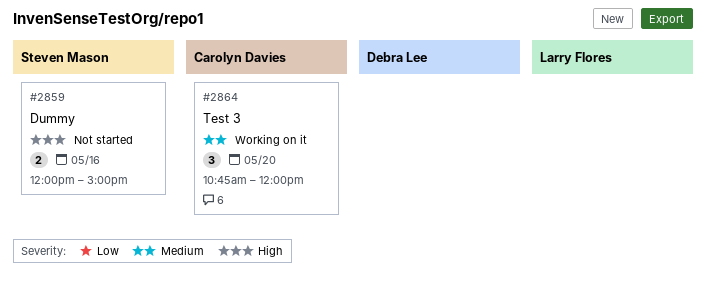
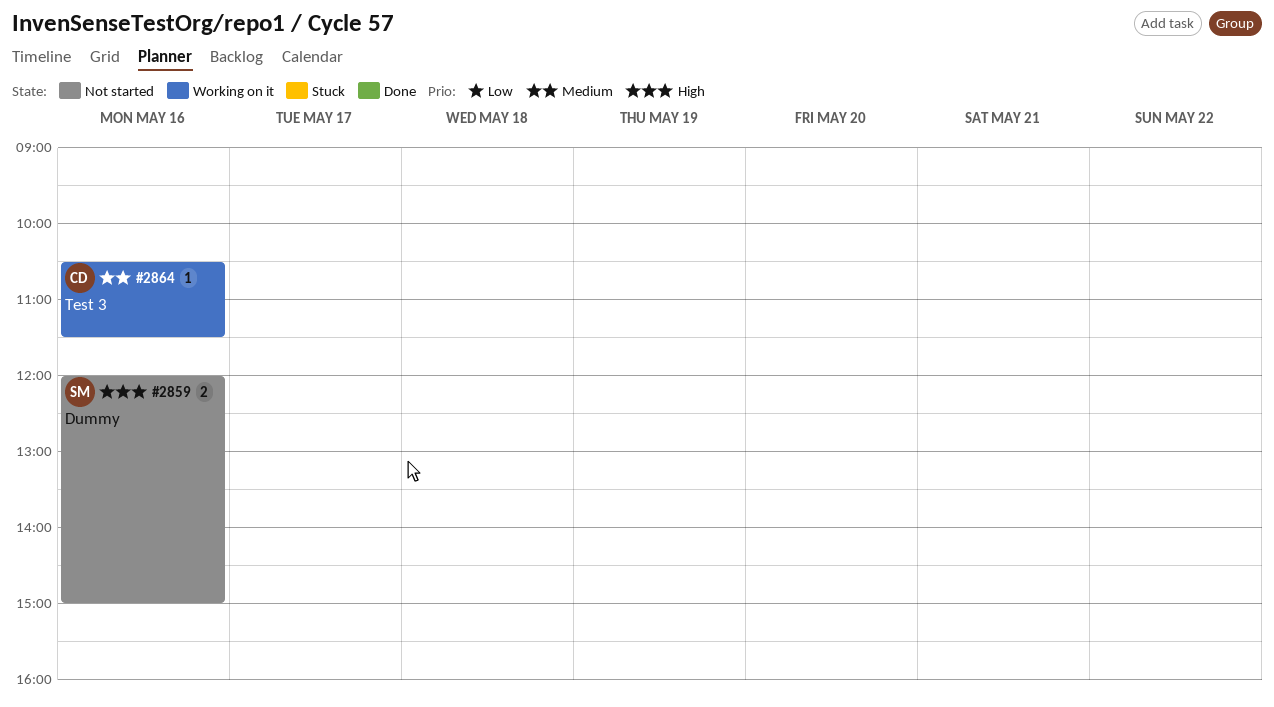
#2864, estimate: 3 -> 1
#2864, day: May 20 -> May 16
#2864, begins: 10:45 -> 10:30
#2864, ends: 12:00 -> 11:30

